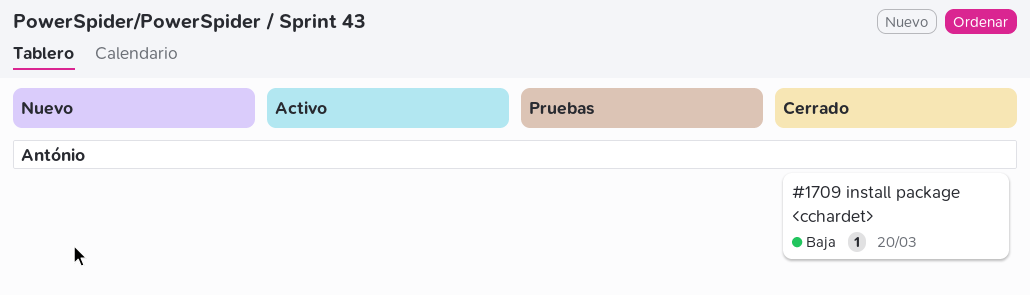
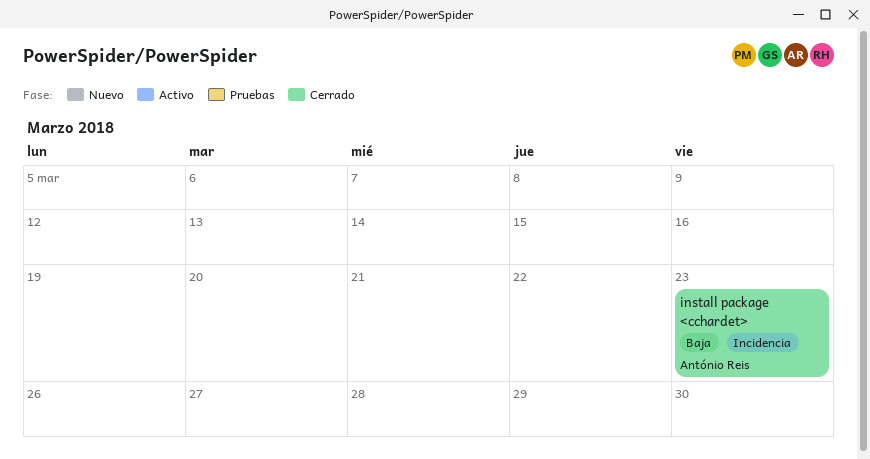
install package <cchardet>, due: Mar 20 -> Mar 23

